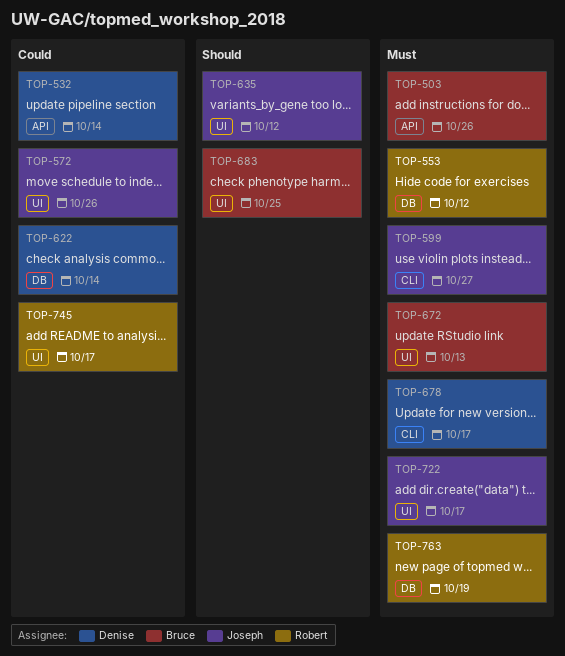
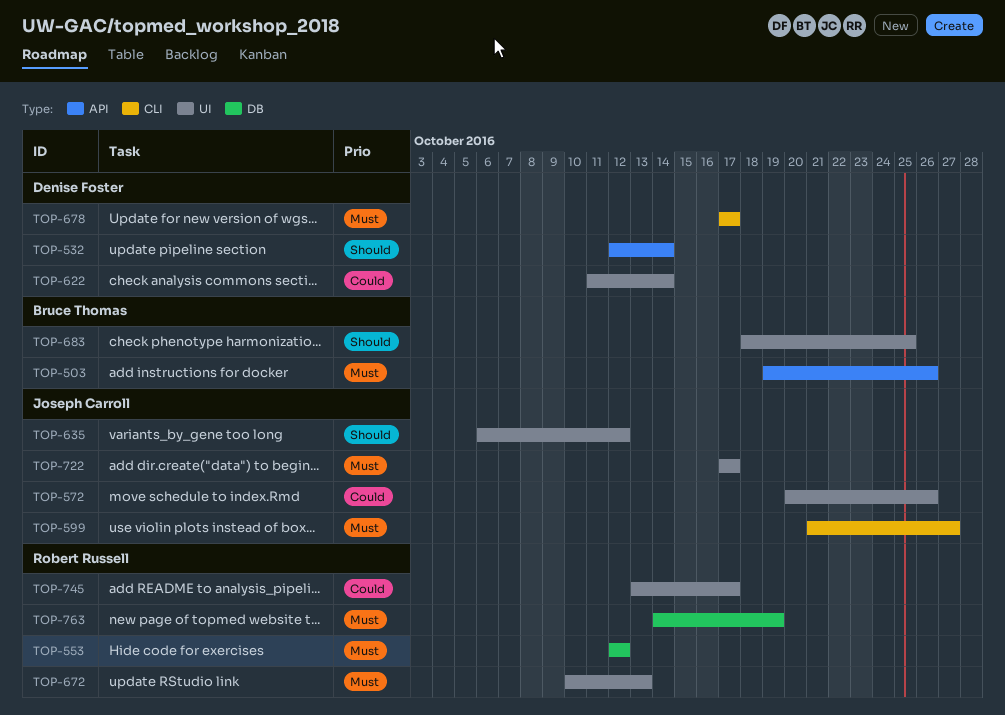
TOP-532, priority: Could -> Should
TOP-622, label: DB -> UI
TOP-672, owner: Bruce Thomas -> Robert Russell

